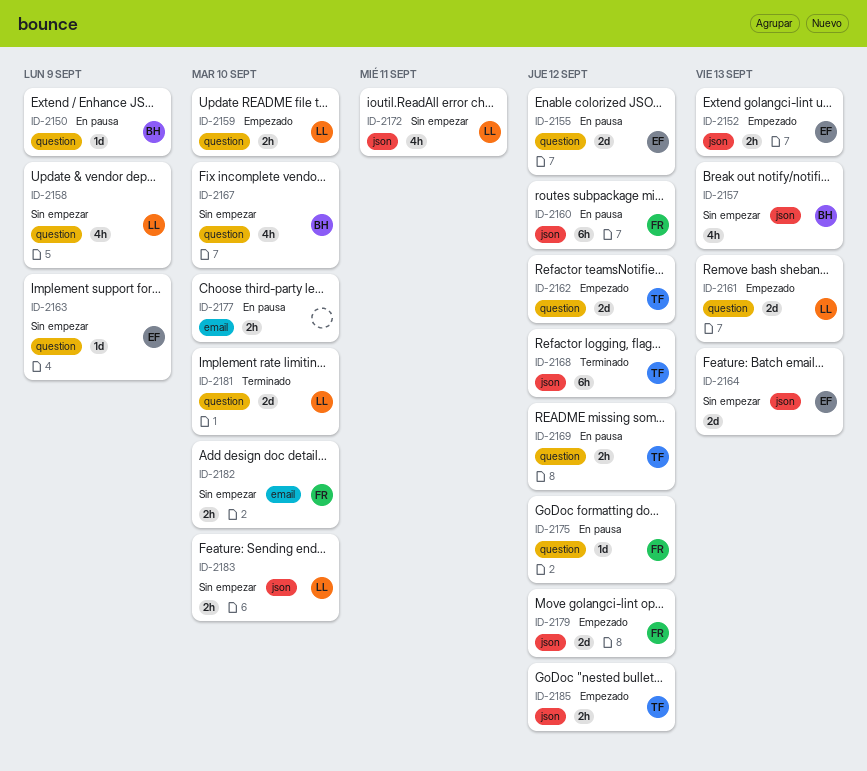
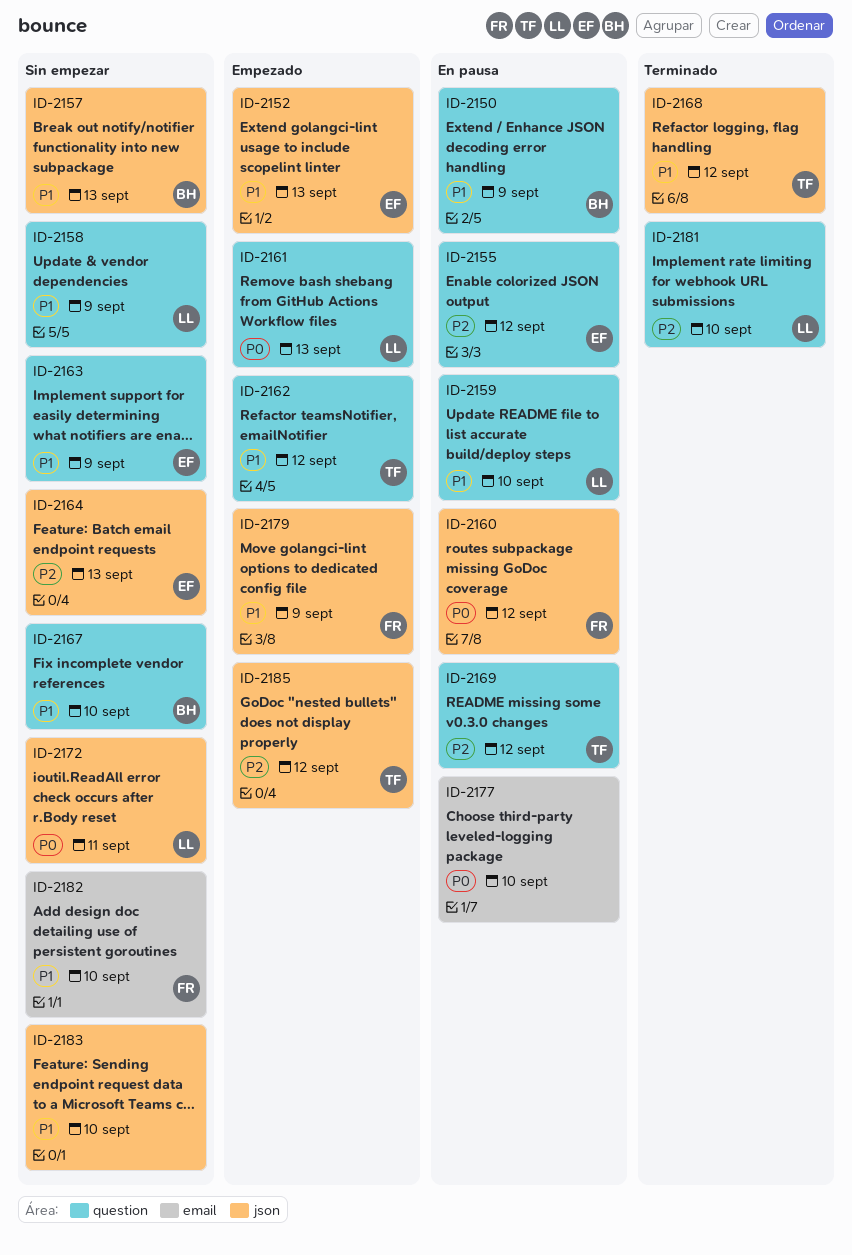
ID-2159, status: Empezado -> En pausa
ID-2175: present -> none
ID-2179, due: Sep 12 -> Sep 9
ID-2183, owner: LL -> none

